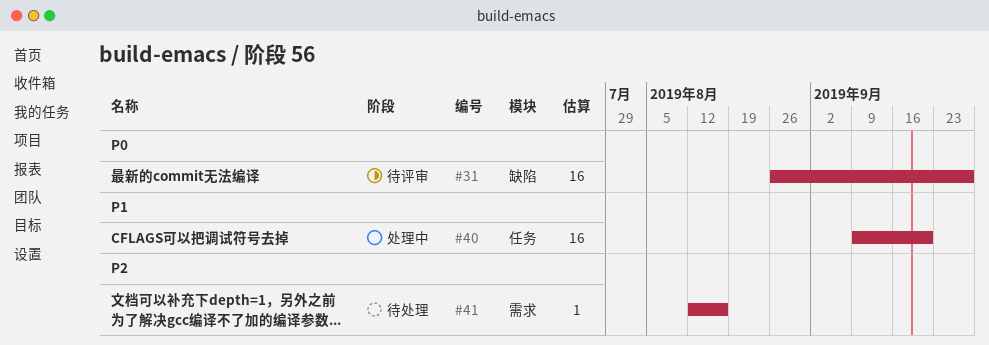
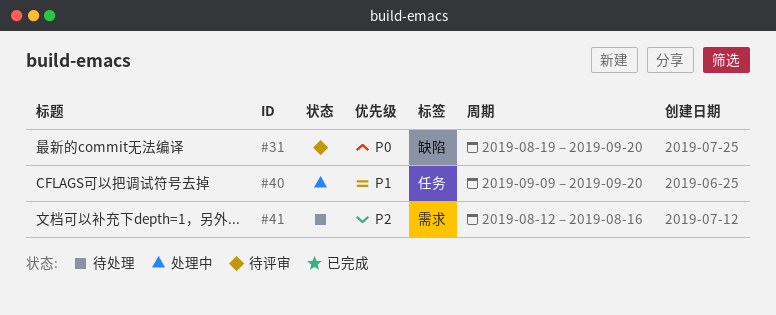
#31, start: Aug 26 -> Aug 19
#31, due: Sep 27 -> Sep 20

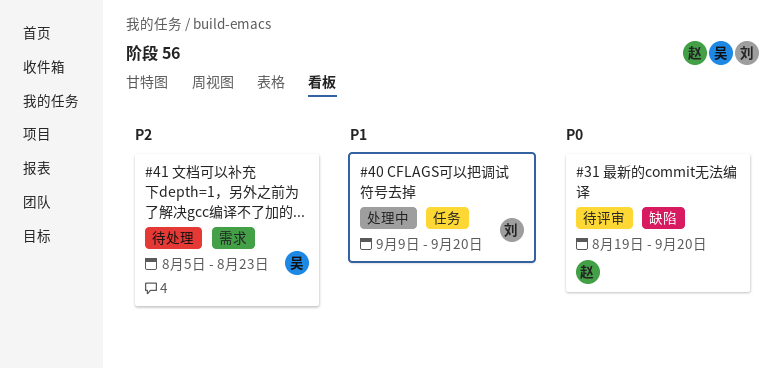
#41, start: Aug 12 -> Aug 5
#41, due: Aug 16 -> Aug 23

